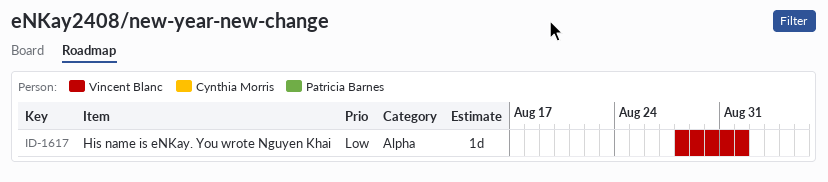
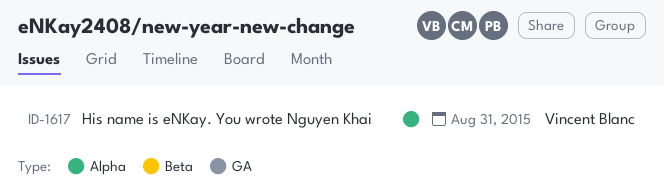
ID-1617, due: Sep 1 -> Aug 31

